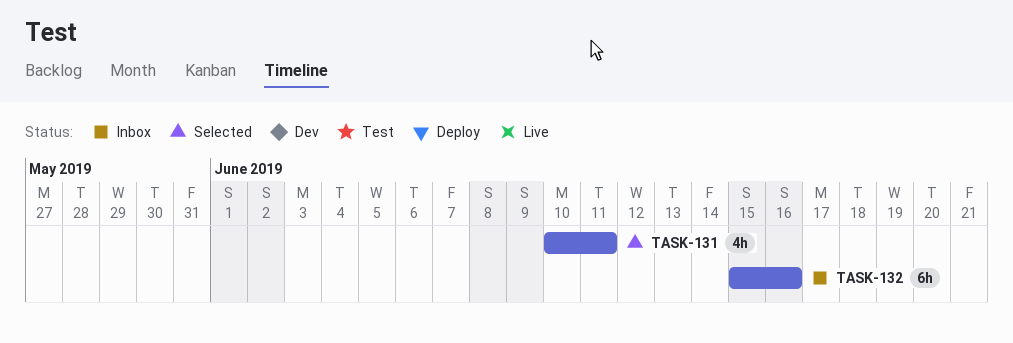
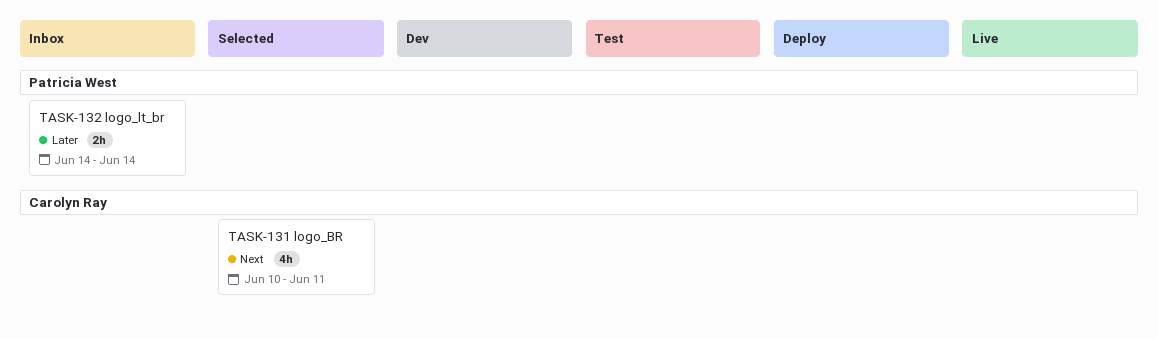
TASK-132, estimate: 6h -> 2h
TASK-132, start: Jun 15 -> Jun 14
TASK-132, due: Jun 16 -> Jun 14

